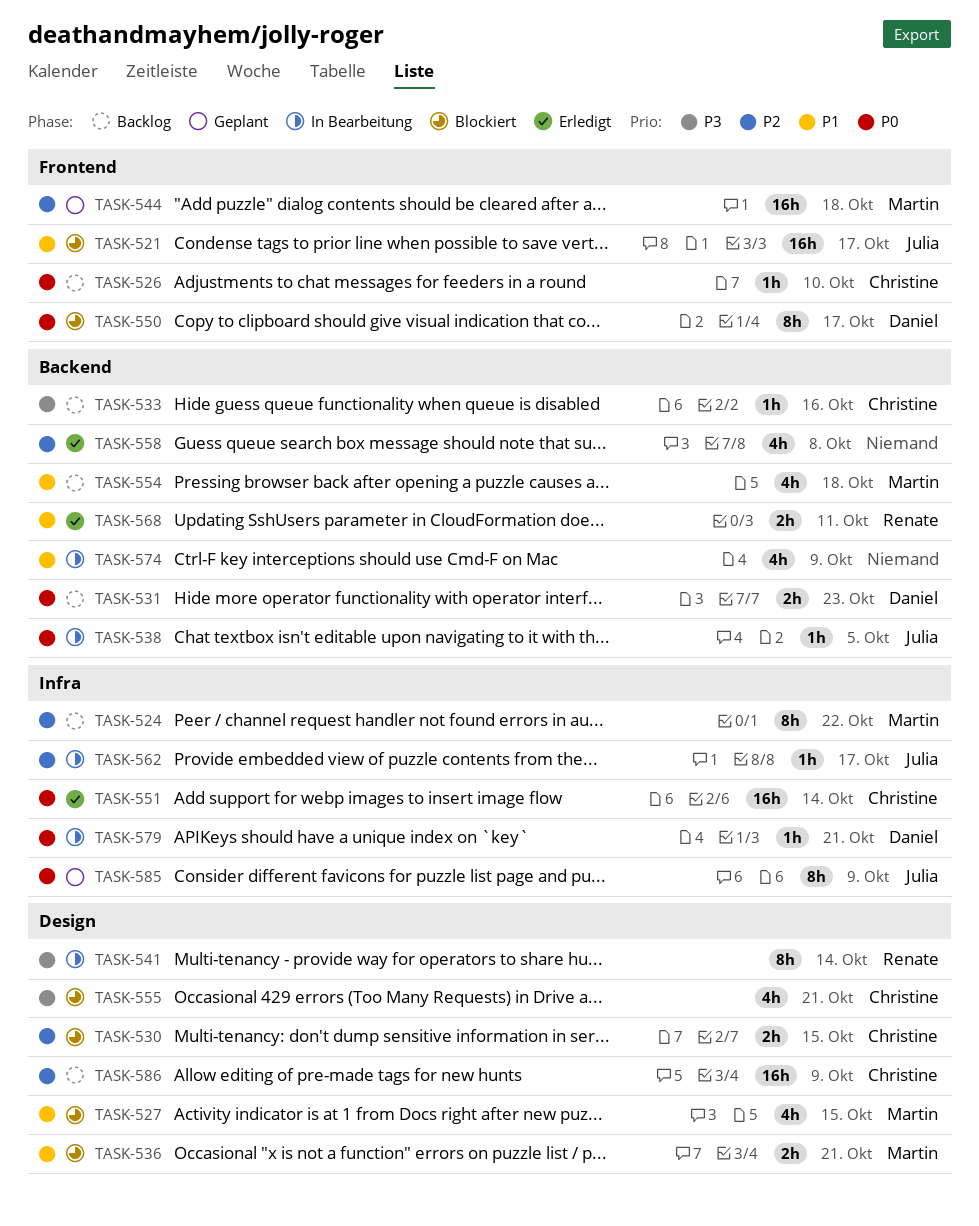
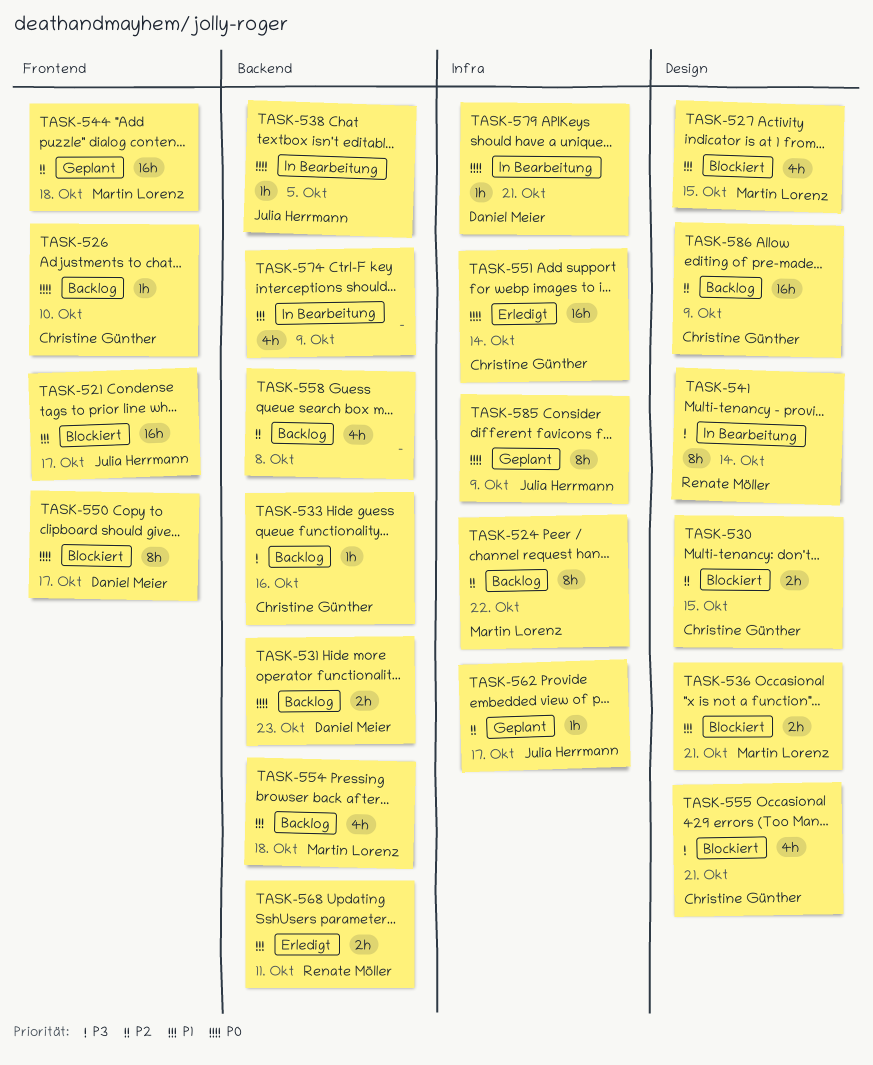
TASK-558, status: Erledigt -> Backlog
TASK-562, status: In Bearbeitung -> Geplant

